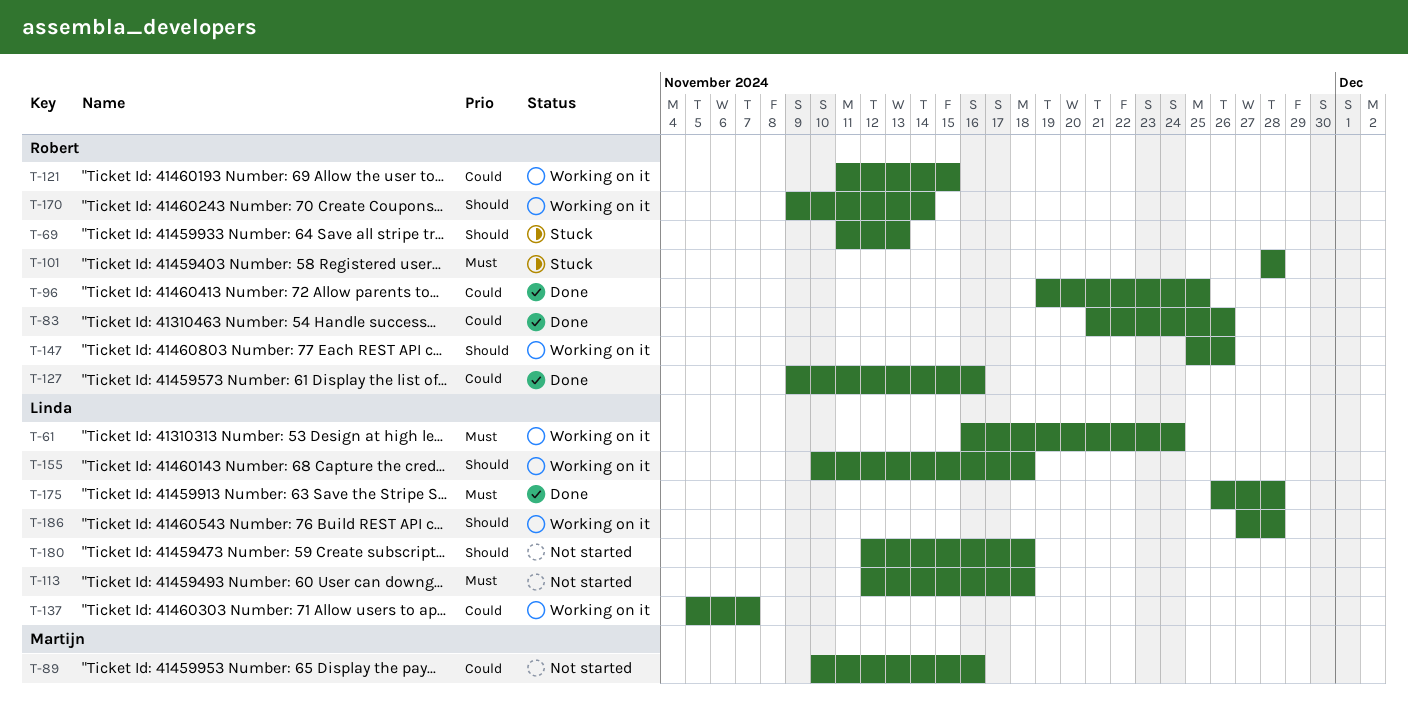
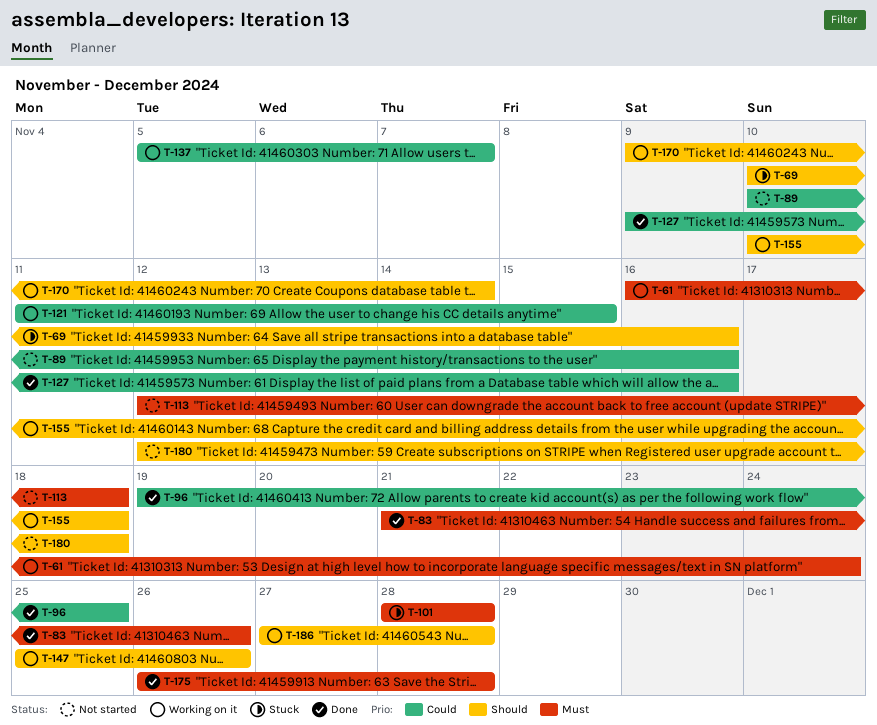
T-69, start: Nov 11 -> Nov 10
T-69, due: Nov 13 -> Nov 16
T-83, priority: Could -> Must

